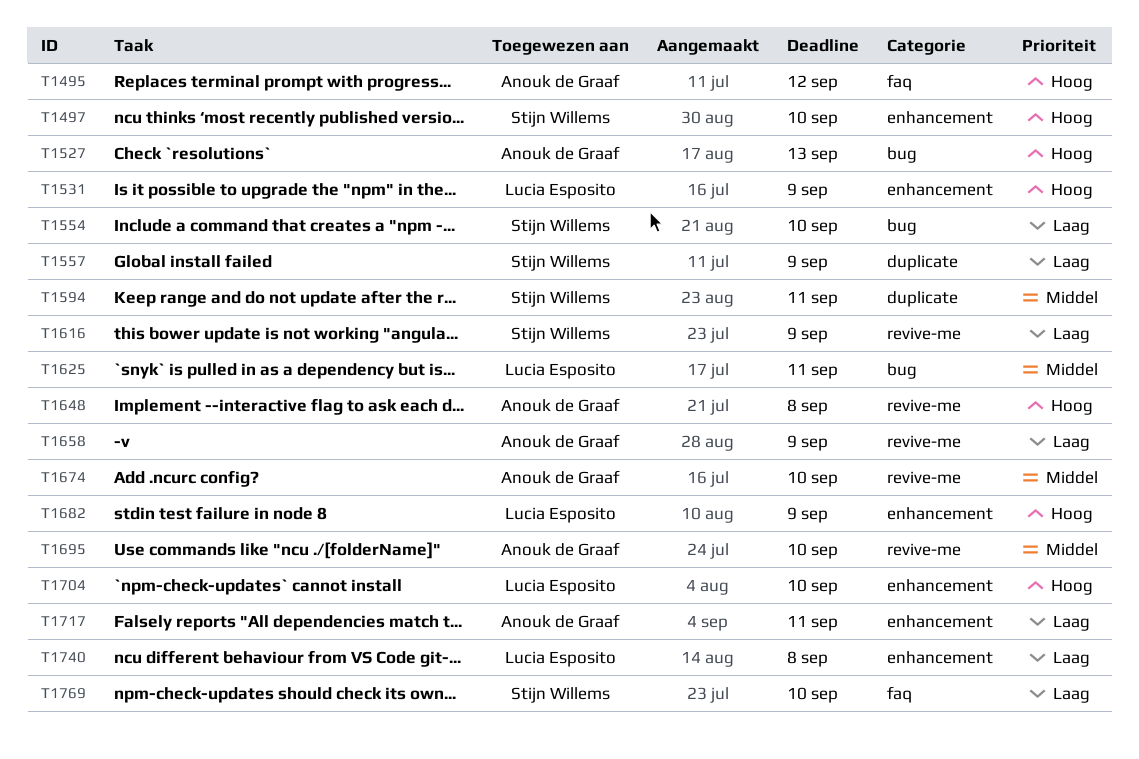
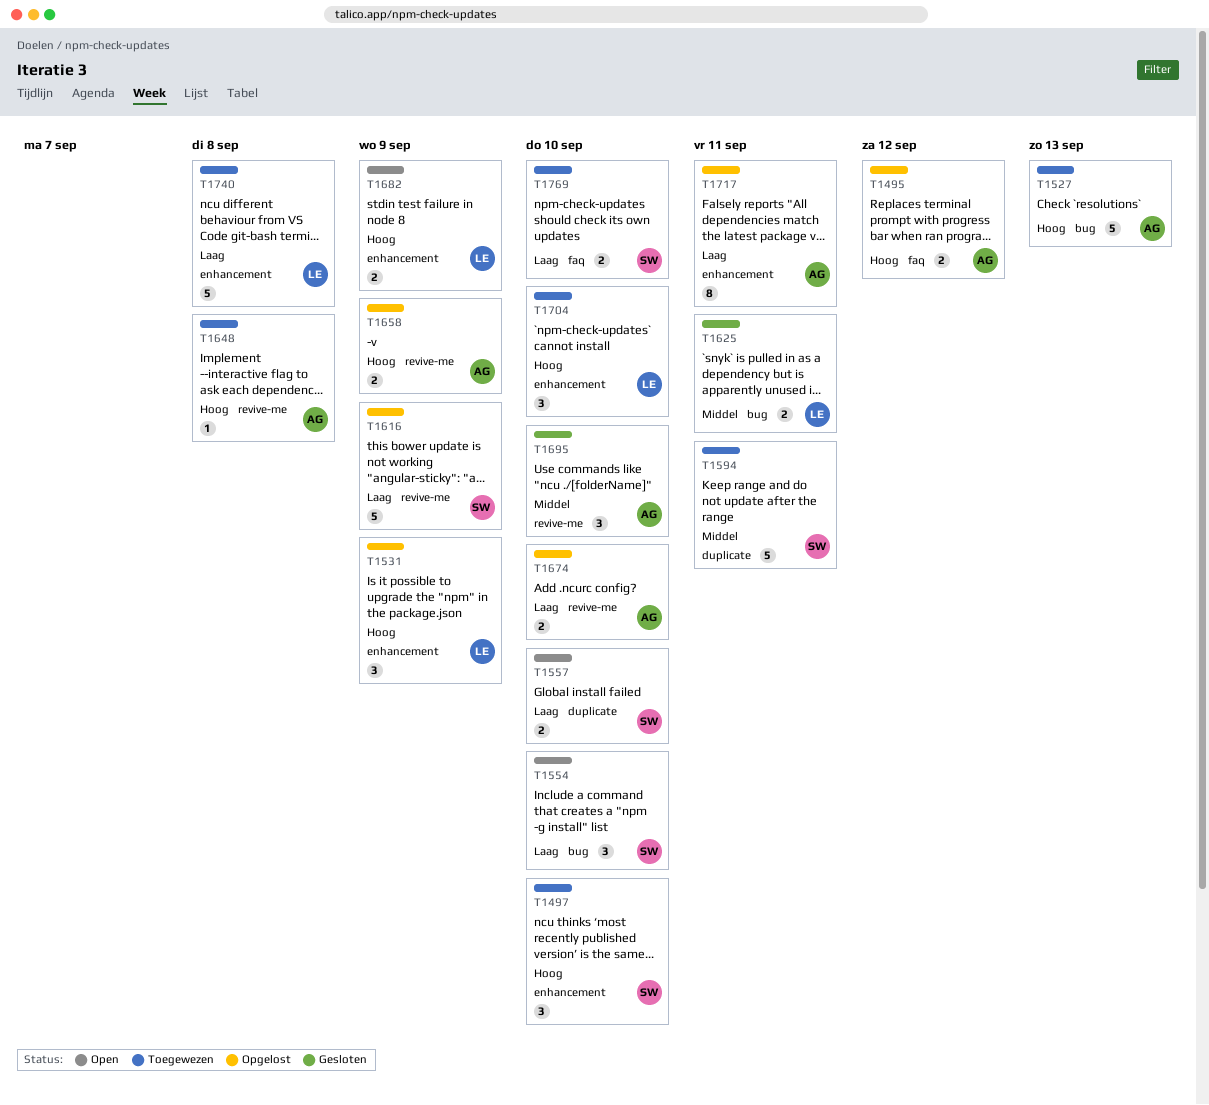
T1557, due: Sep 9 -> Sep 10
T1658, priority: Laag -> Hoog
T1674, priority: Middel -> Laag

